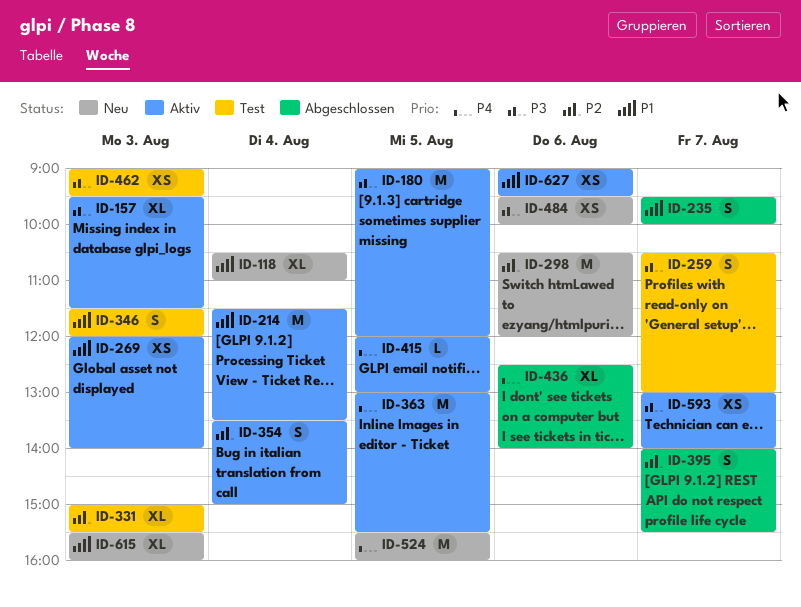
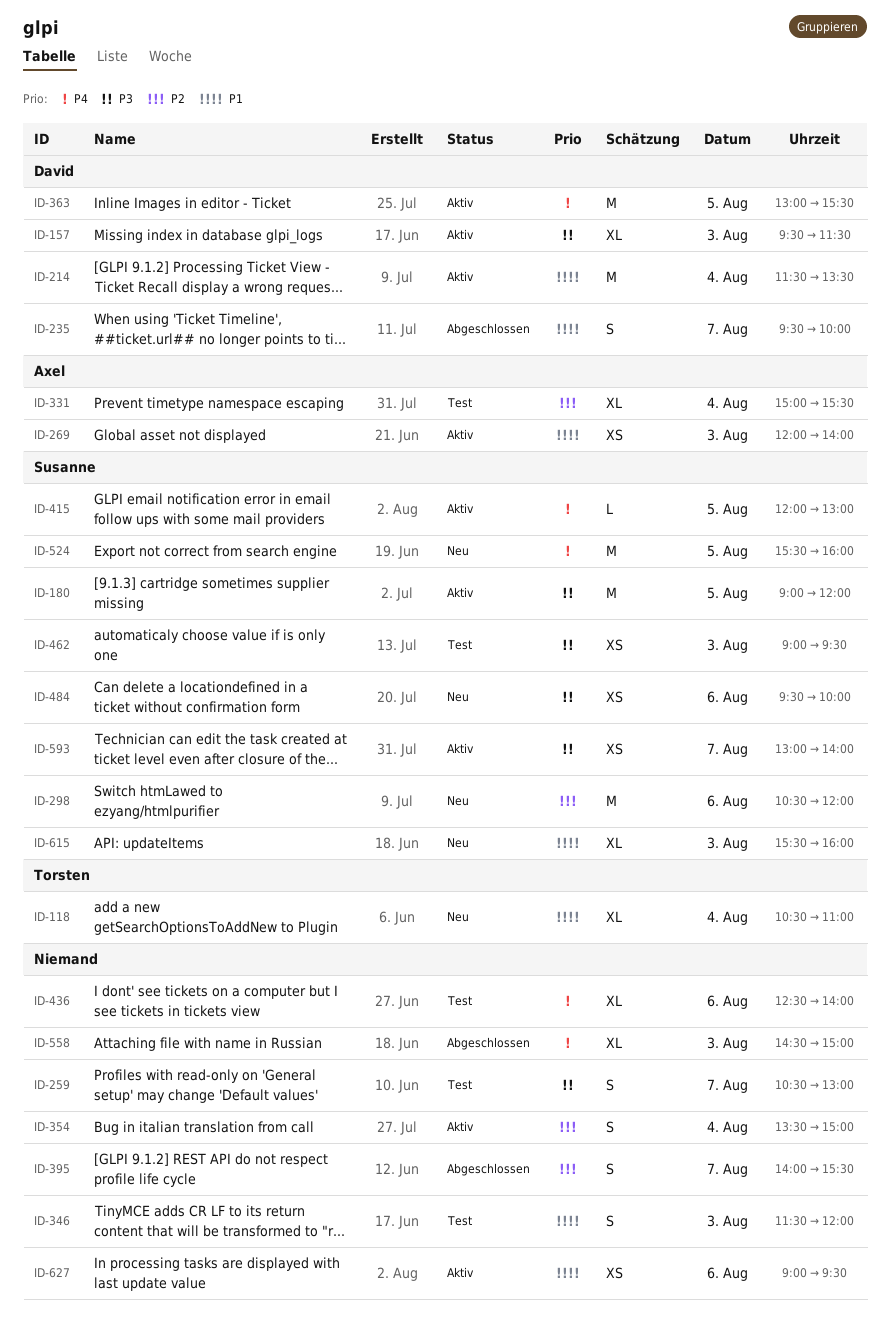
ID-331, day: Aug 3 -> Aug 4
ID-436, status: Abgeschlossen -> Test
ID-558: none -> present

